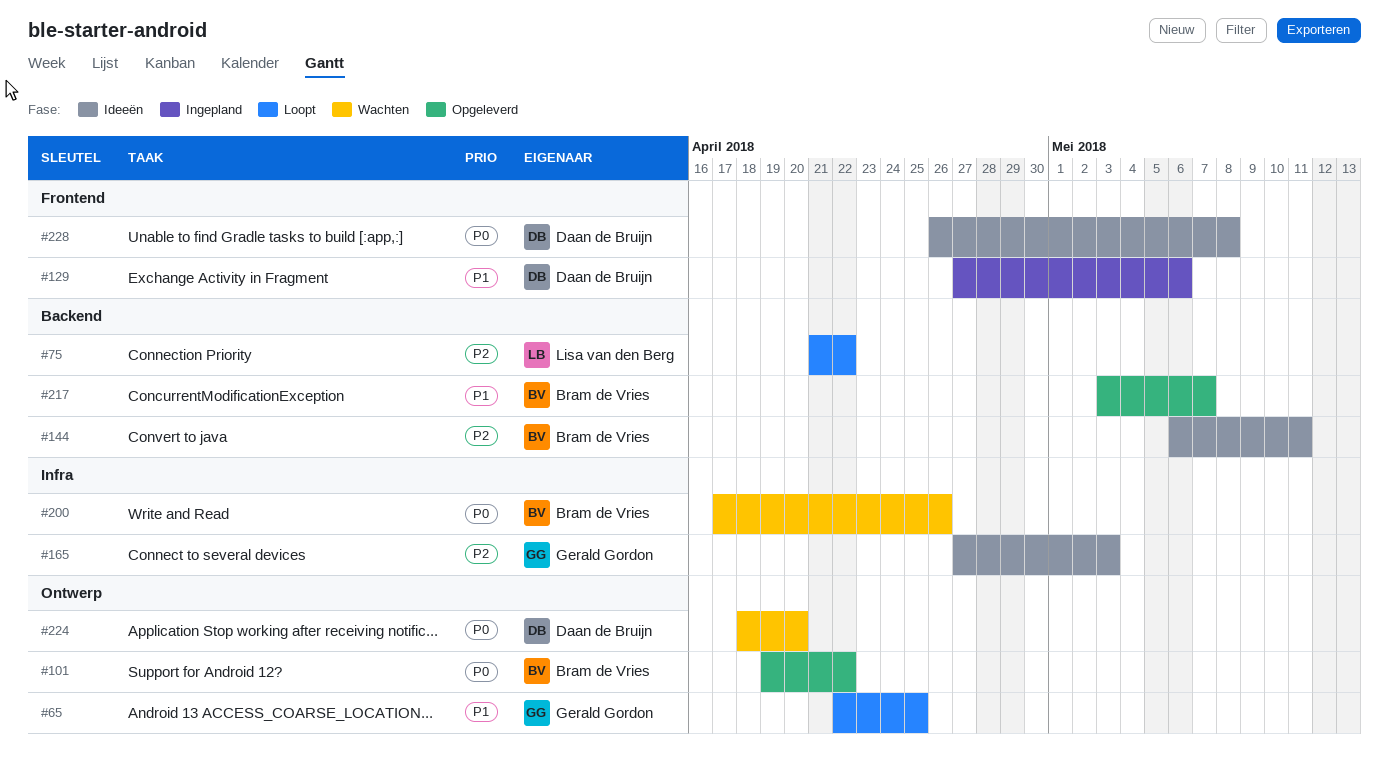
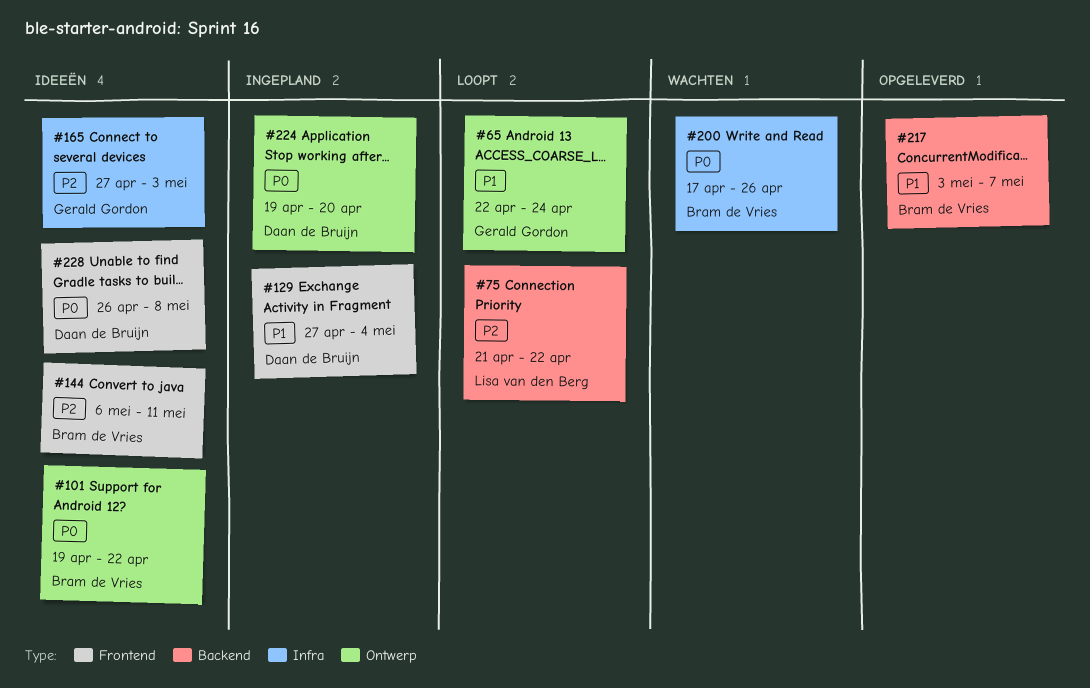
#65, due: Apr 25 -> Apr 24
#101, status: Opgeleverd -> Ideeën
#129, due: May 6 -> May 4
#144, label: Backend -> Frontend
#224, status: Wachten -> Ingepland
#224, start: Apr 18 -> Apr 19

